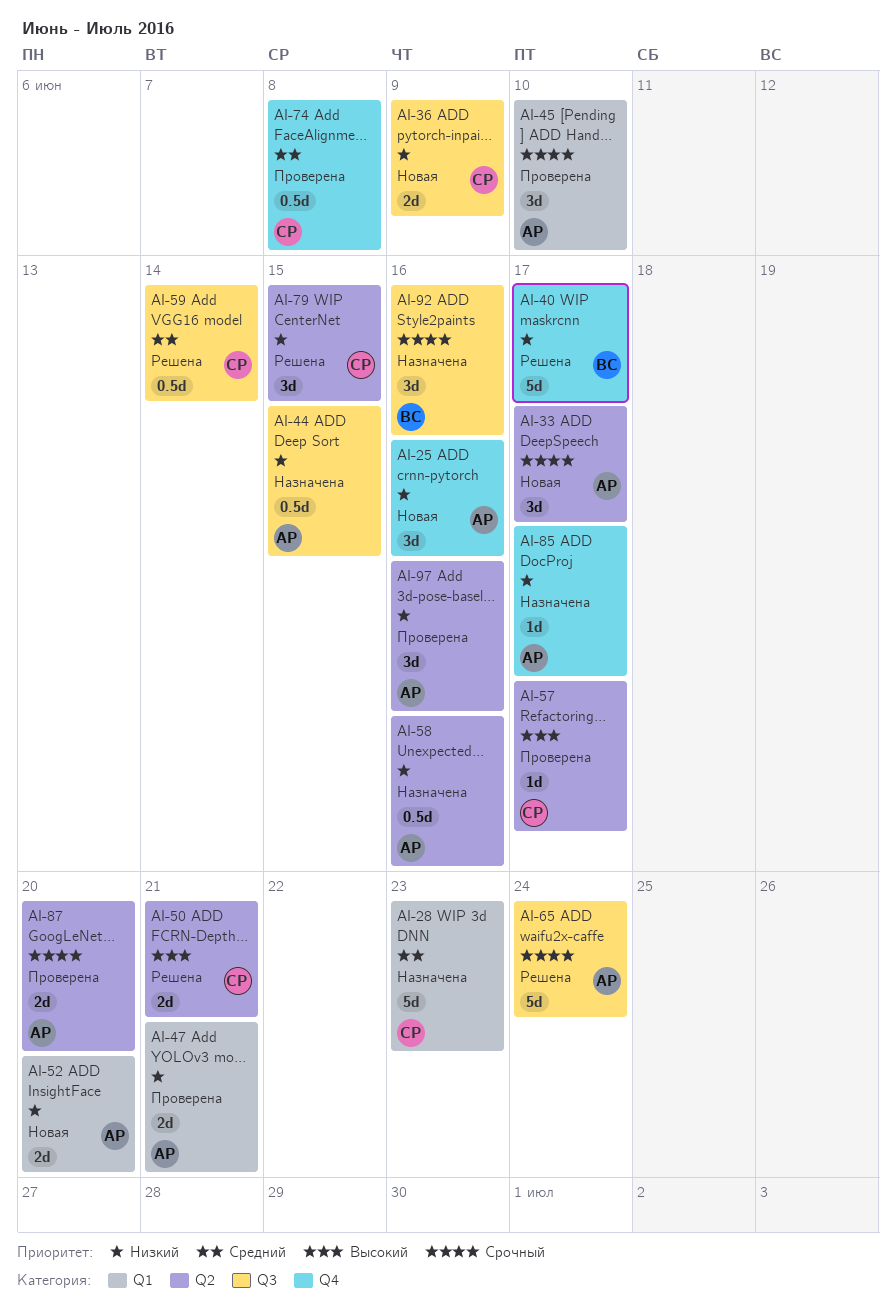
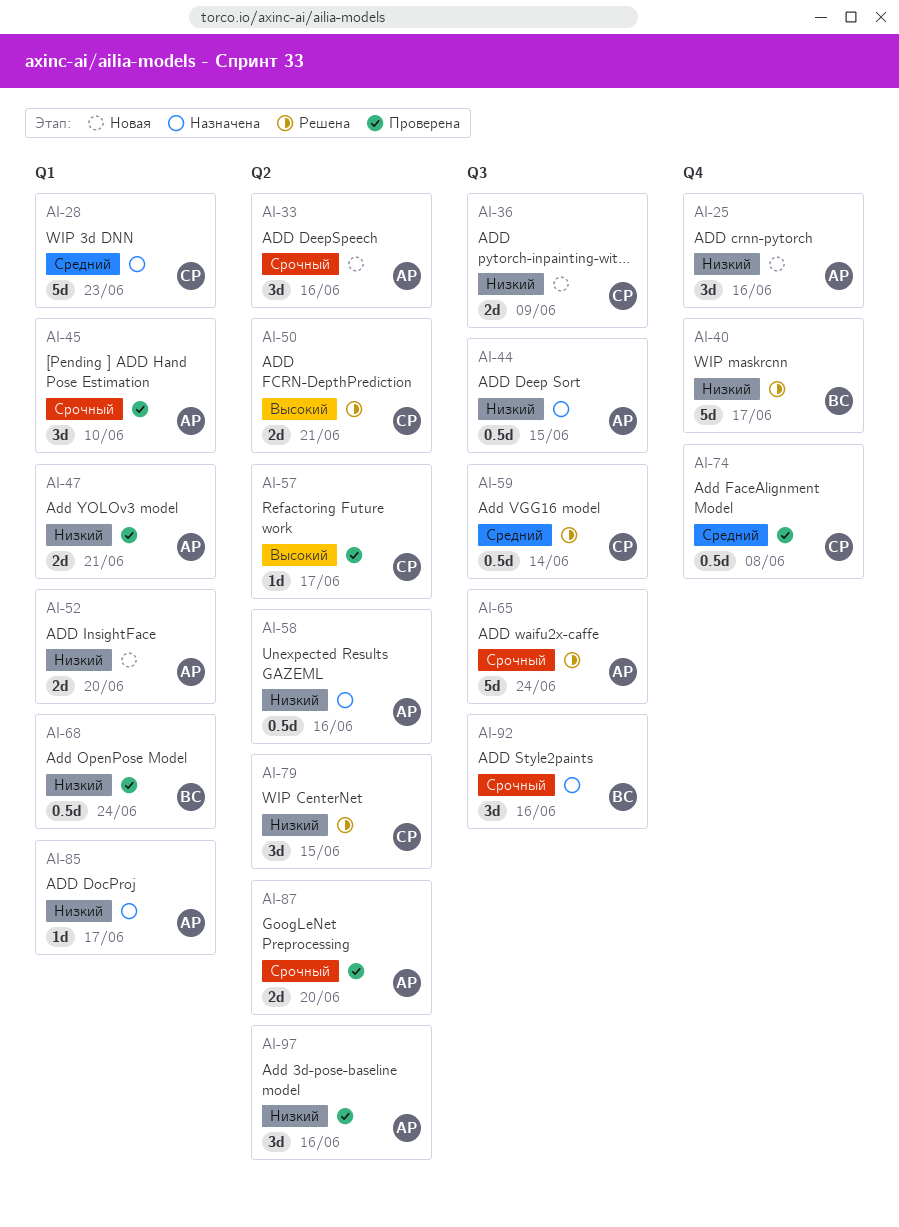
AI-33, due: Jun 17 -> Jun 16
AI-68: none -> present
AI-85, label: Q4 -> Q1

